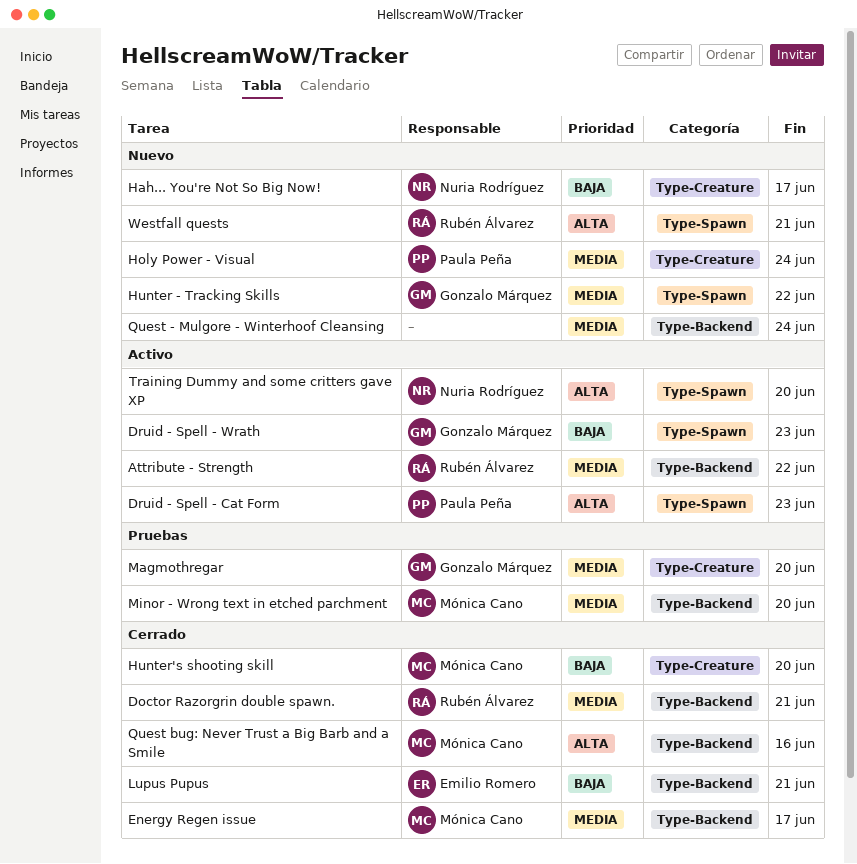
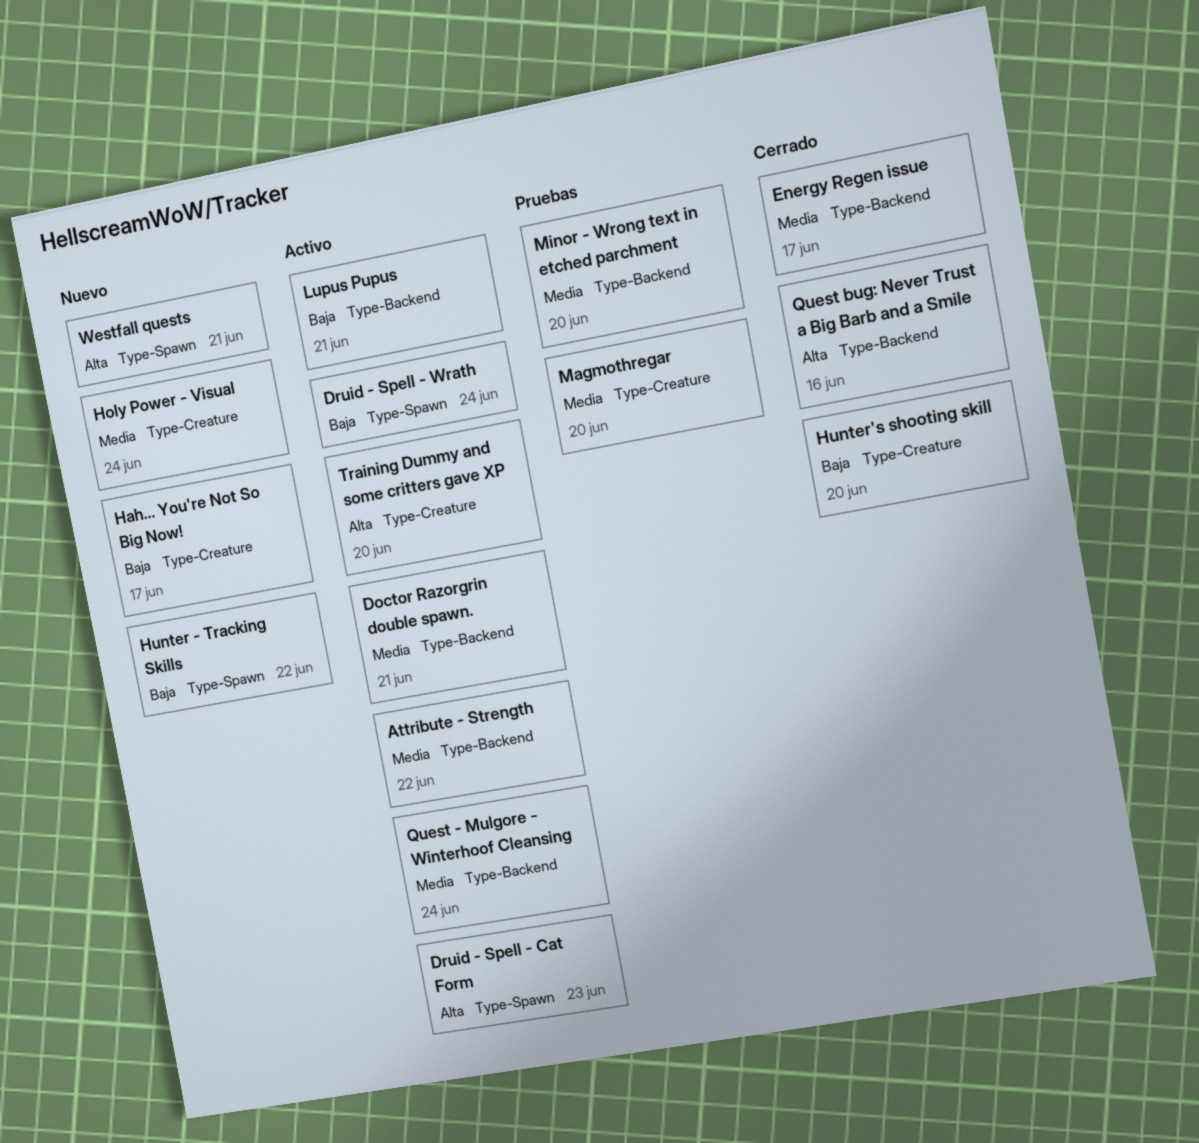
Doctor Razorgrin double spawn., status: Cerrado -> Activo
Druid - Spell - Wrath, due: Jun 23 -> Jun 24
Hunter - Tracking Skills, priority: Media -> Baja
Lupus Pupus, status: Cerrado -> Activo
Quest - Mulgore - Winterhoof Cleansing, status: Nuevo -> Activo
Training Dummy and some critters gave XP, label: Type-Spawn -> Type-Creature

